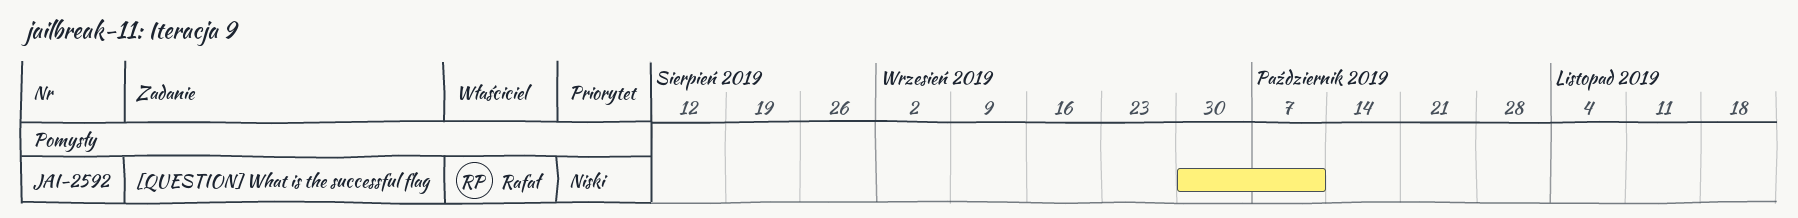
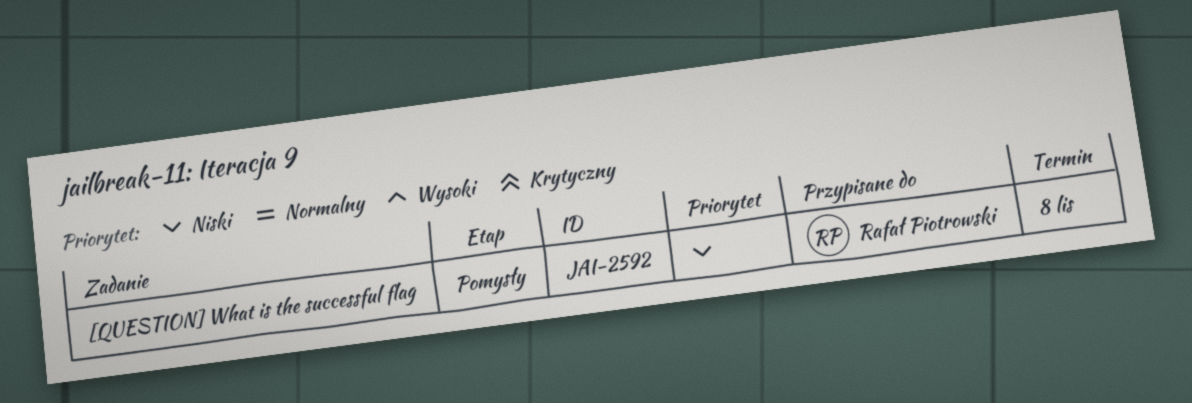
JAI-2592, due: Oct 11 -> Nov 8

